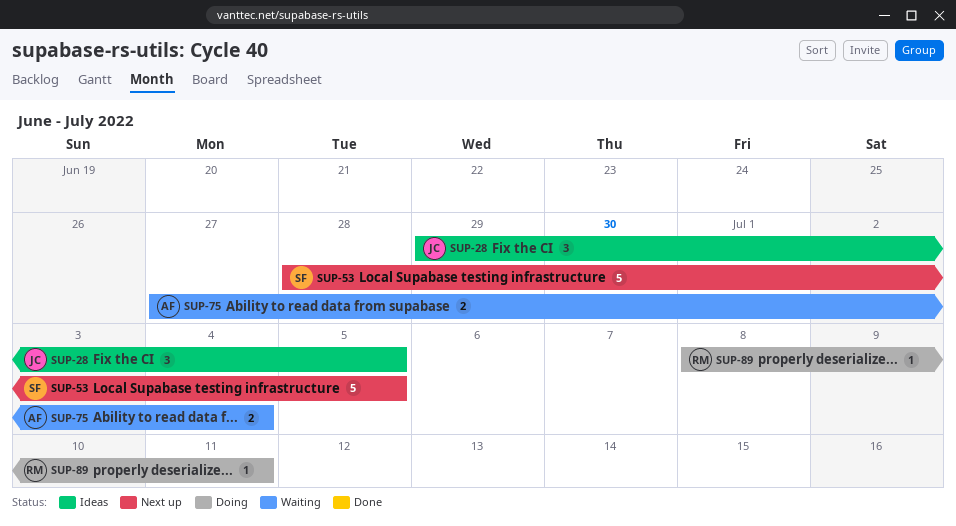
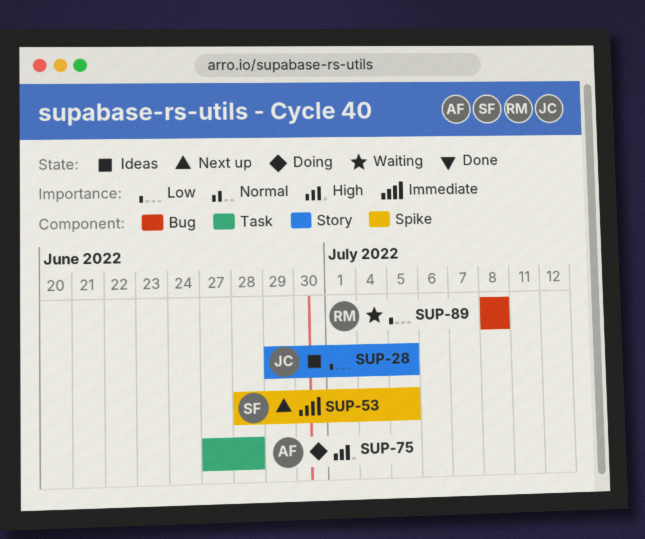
SUP-75, status: Waiting -> Doing
SUP-75, due: Jul 4 -> Jun 28
SUP-89, status: Doing -> Waiting
SUP-89, due: Jul 11 -> Jul 8

